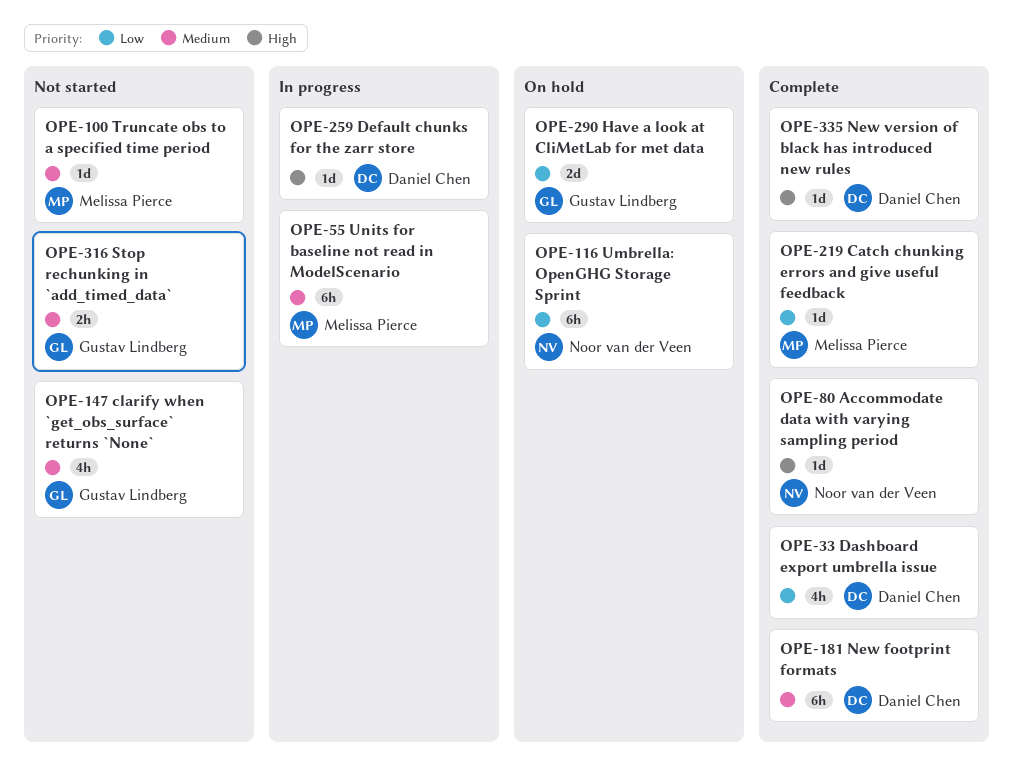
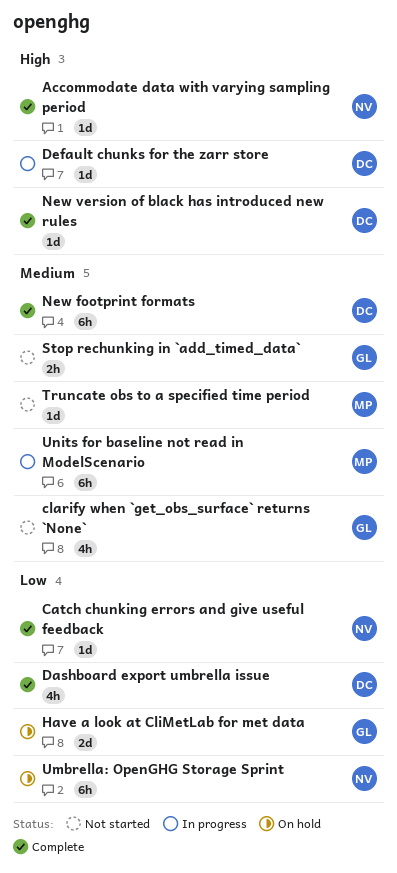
Catch chunking errors and give useful feedback, owner: Melissa Pierce -> Noor van der Veen

